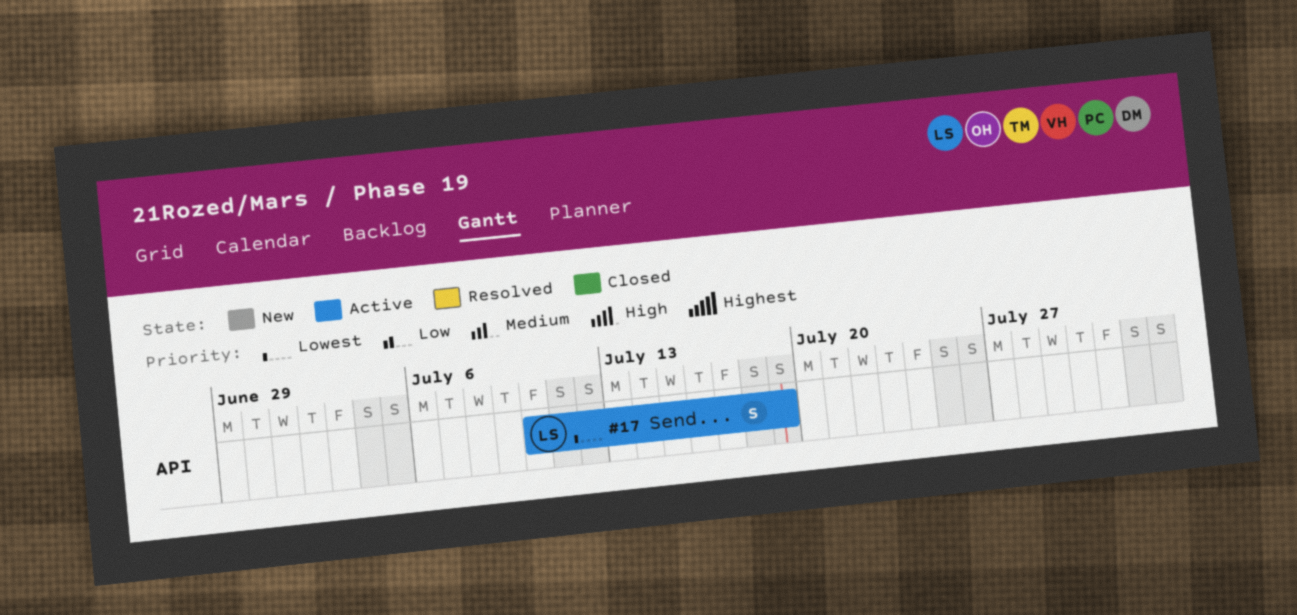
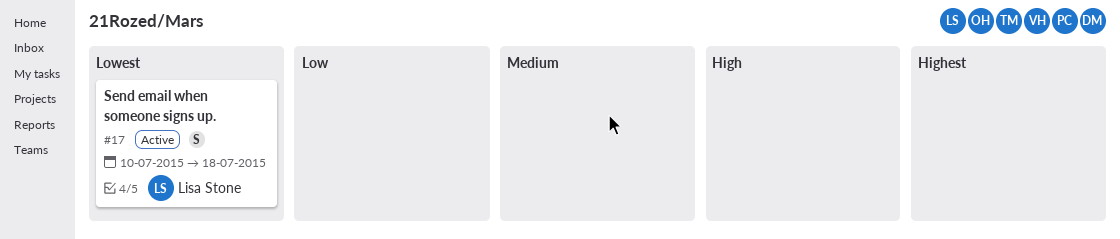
#17, due: Jul 19 -> Jul 18

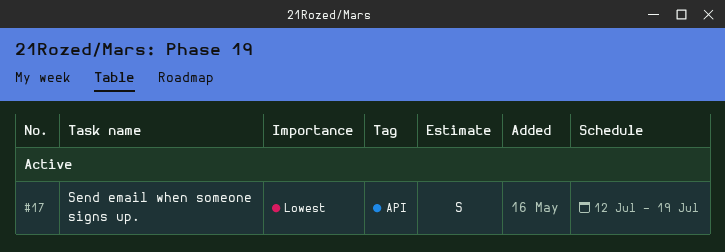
#17, start: Jul 10 -> Jul 12
#17, due: Jul 18 -> Jul 19

